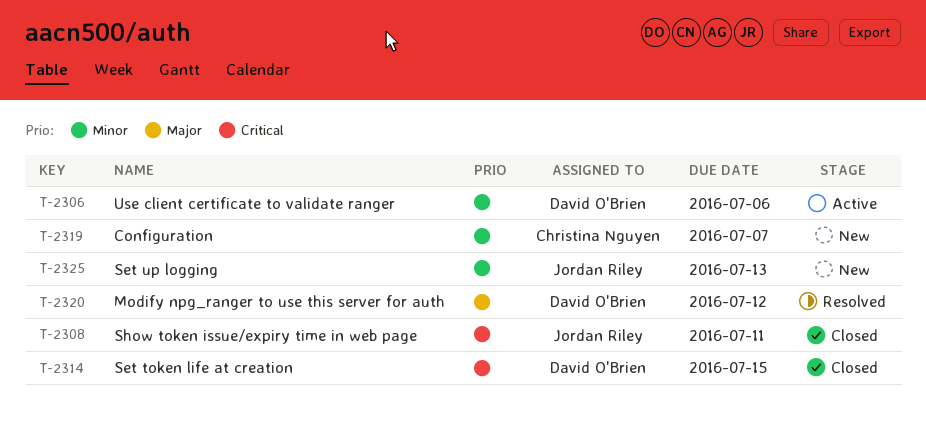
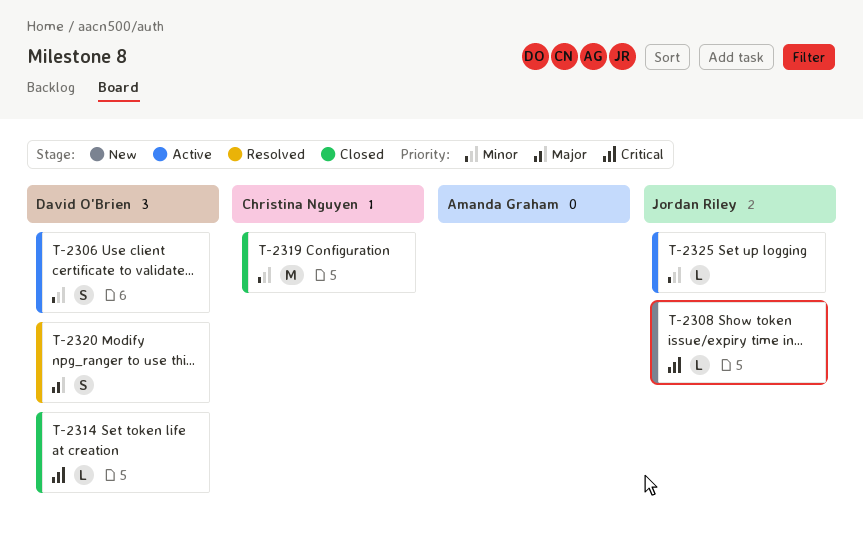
T-2308, status: Closed -> New
T-2319, status: New -> Closed
T-2325, status: New -> Active

